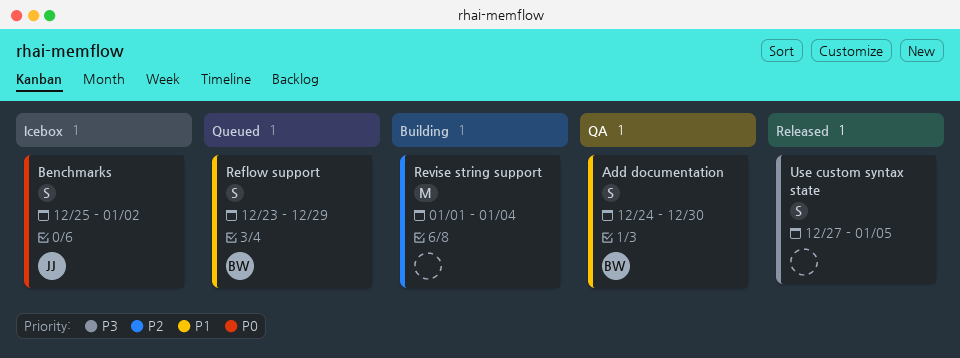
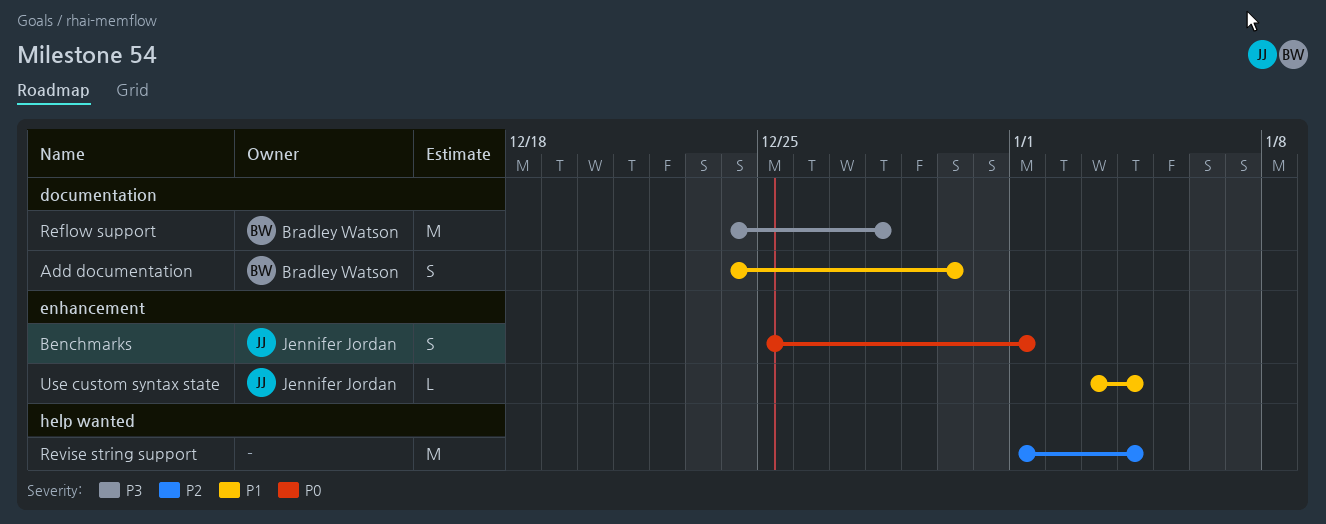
Benchmarks, due: Jan 2 -> Jan 1
Reflow support, priority: P1 -> P3
Reflow support, estimate: S -> M
Reflow support, start: Dec 23 -> Dec 24
Reflow support, due: Dec 29 -> Dec 28
Use custom syntax state, owner: none -> Jennifer Jordan
Use custom syntax state, priority: P3 -> P1
Use custom syntax state, estimate: S -> L
Use custom syntax state, start: Dec 27 -> Jan 3
Use custom syntax state, due: Jan 5 -> Jan 4

